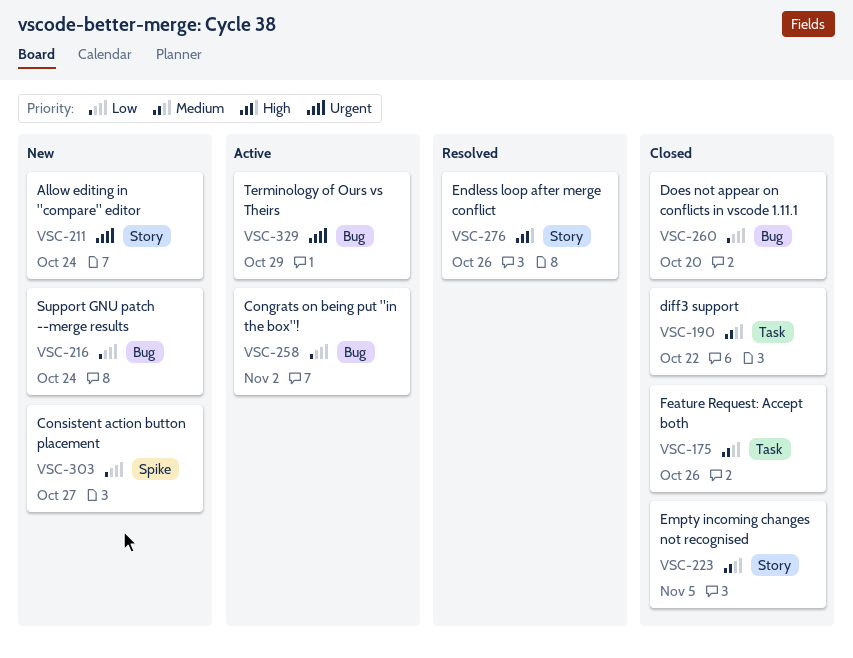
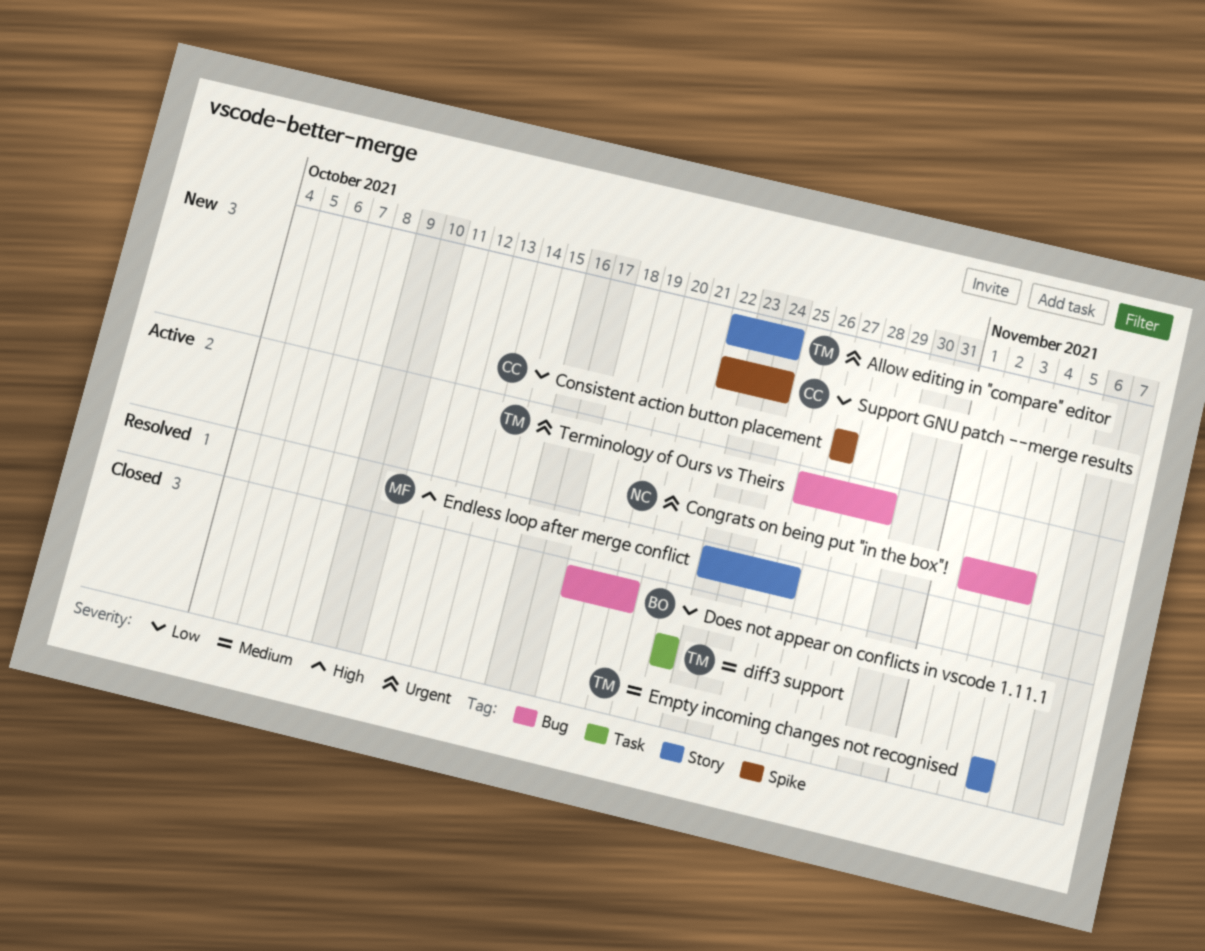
Congrats on being put "in the box"!, priority: Low -> Urgent
Congrats on being put "in the box"!, due: Nov 2 -> Nov 4
Empty incoming changes not recognised, due: Nov 5 -> Nov 4
Feature Request: Accept both: present -> none
Support GNU patch --merge results, label: Bug -> Spike

